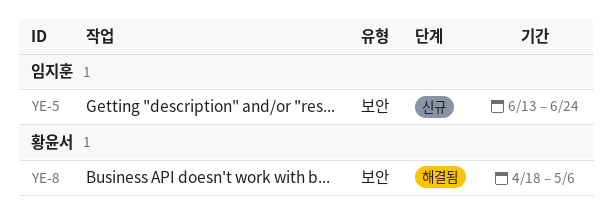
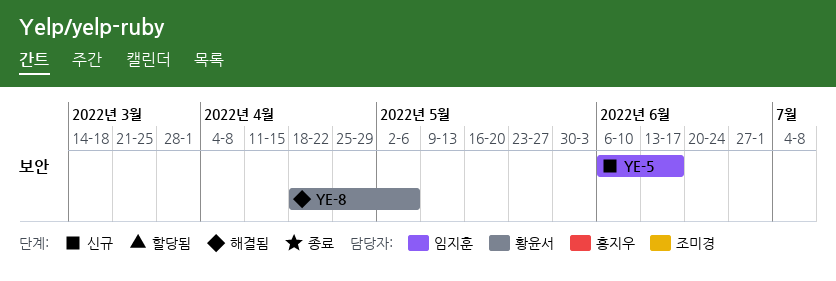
YE-5, start: Jun 13 -> Jun 6
YE-5, due: Jun 24 -> Jun 17

